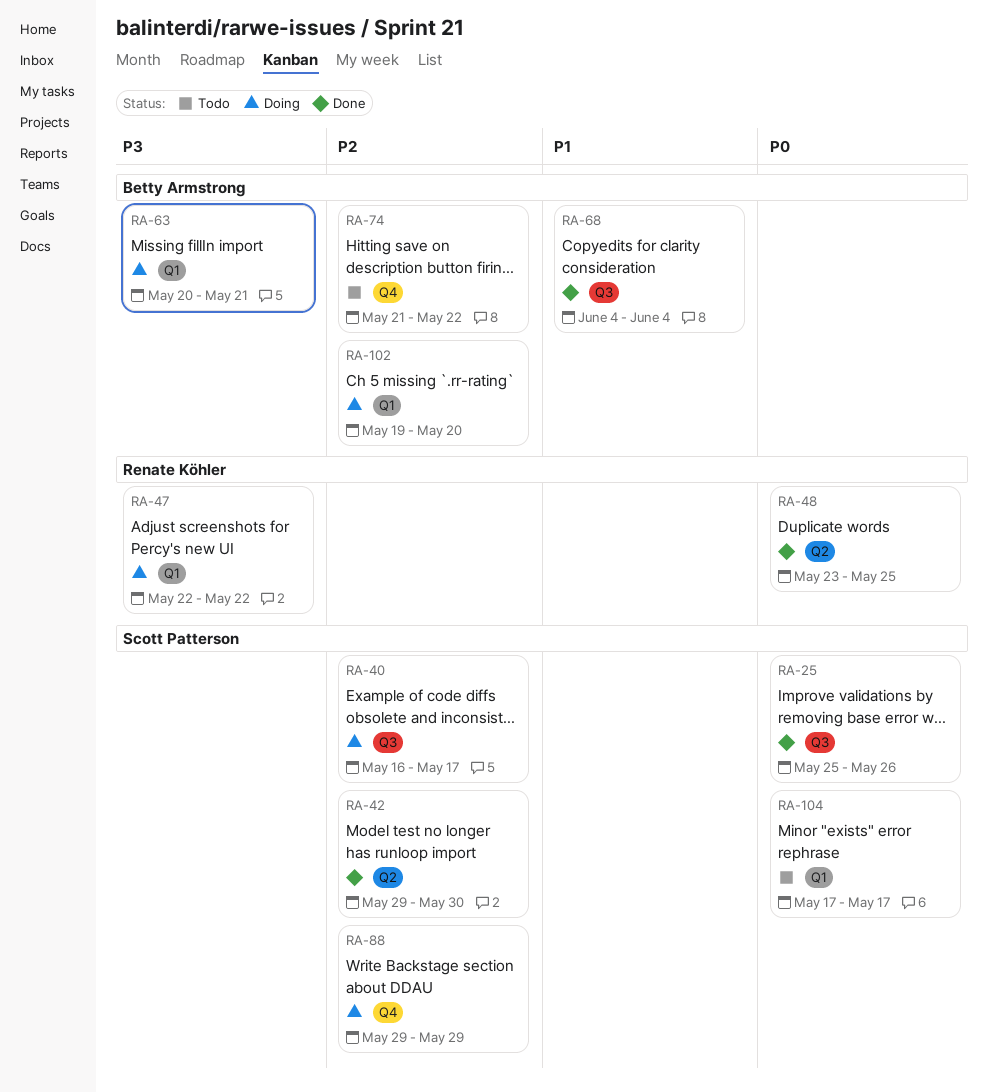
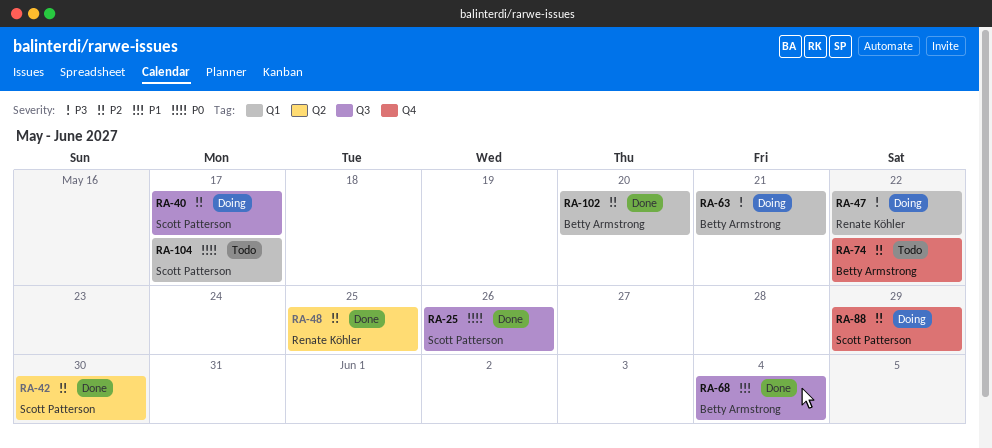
RA-48, priority: P0 -> P2
RA-102, status: Doing -> Done

